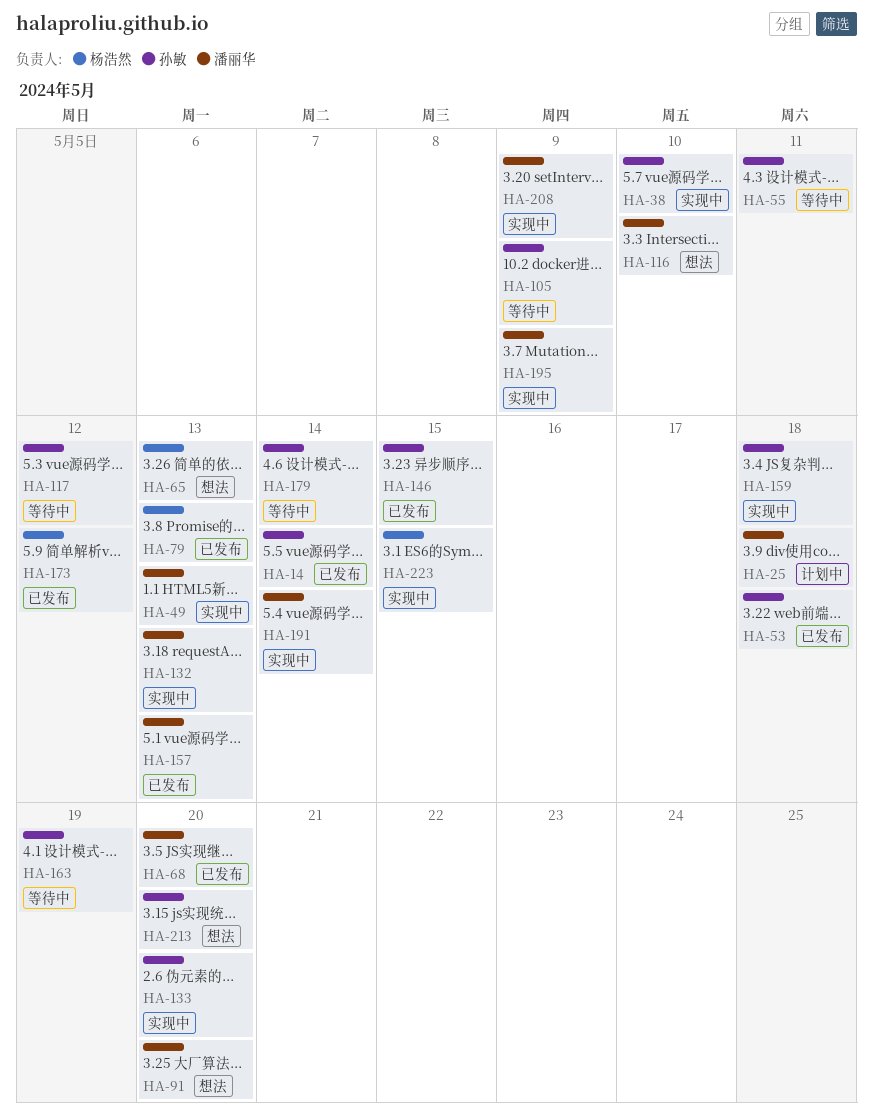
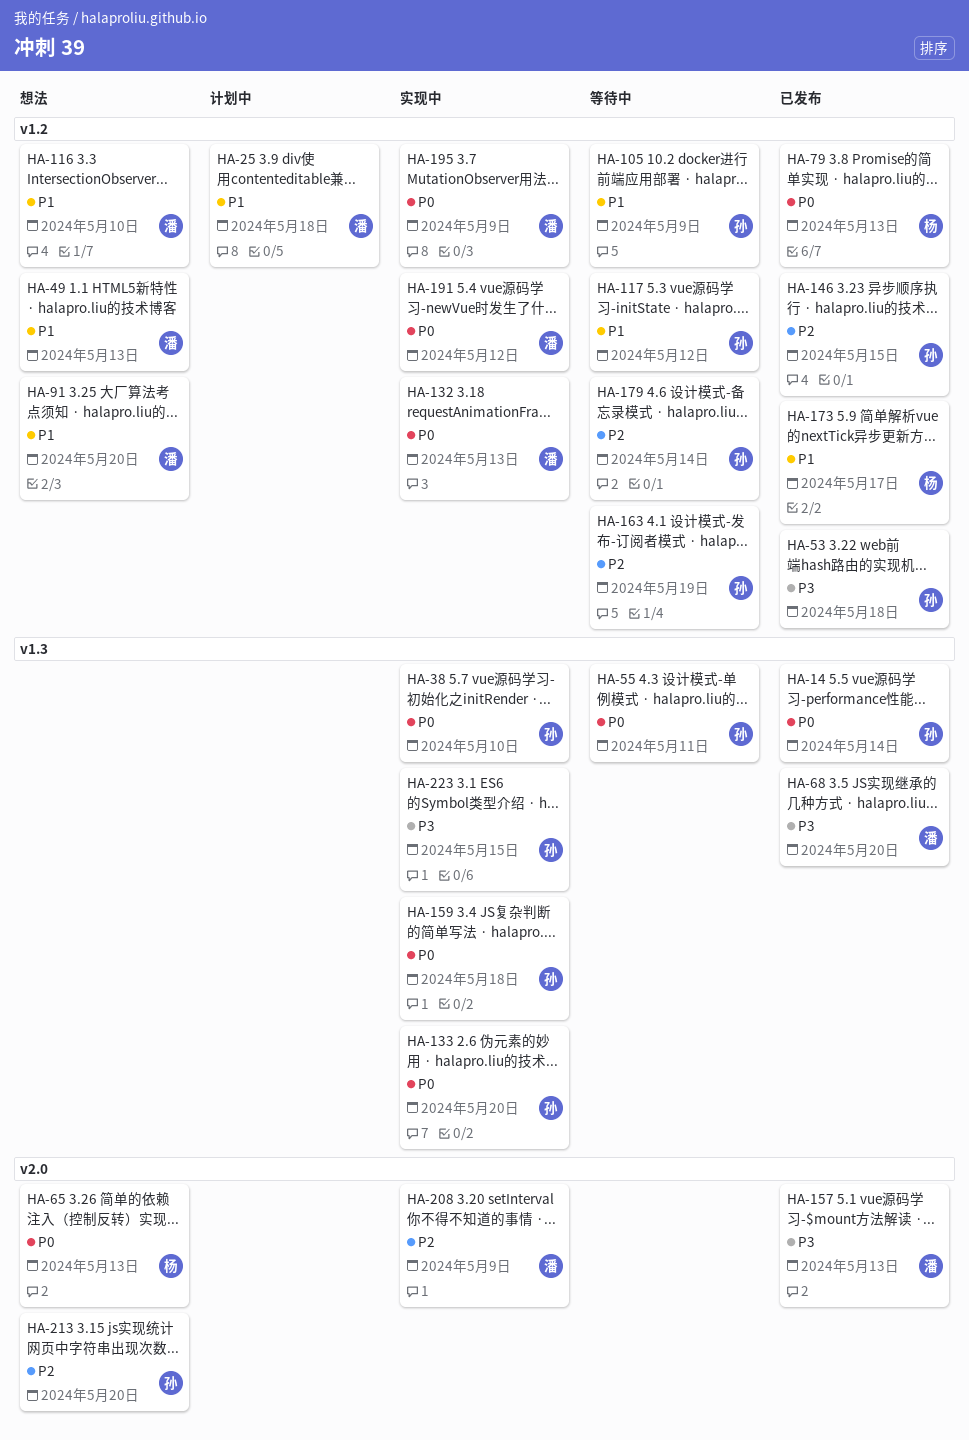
HA-49, status: 实现中 -> 想法
HA-173, due: May 12 -> May 17
HA-191, due: May 14 -> May 12
HA-223, owner: 杨浩然 -> 孙敏

